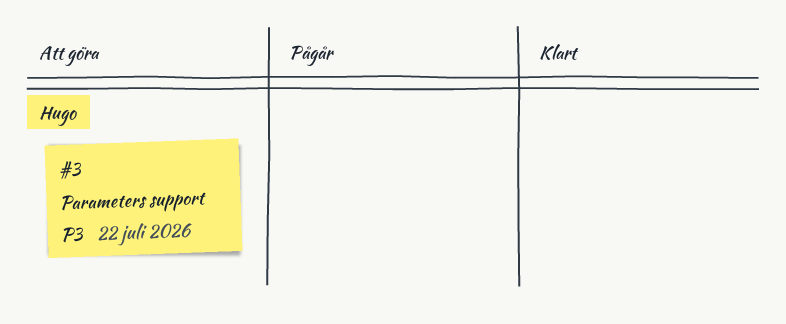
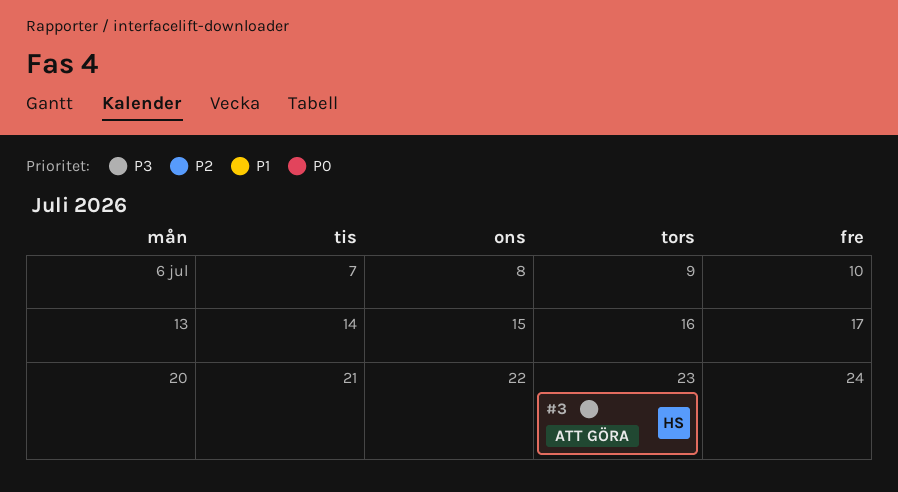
#3, due: Jul 22 -> Jul 23

